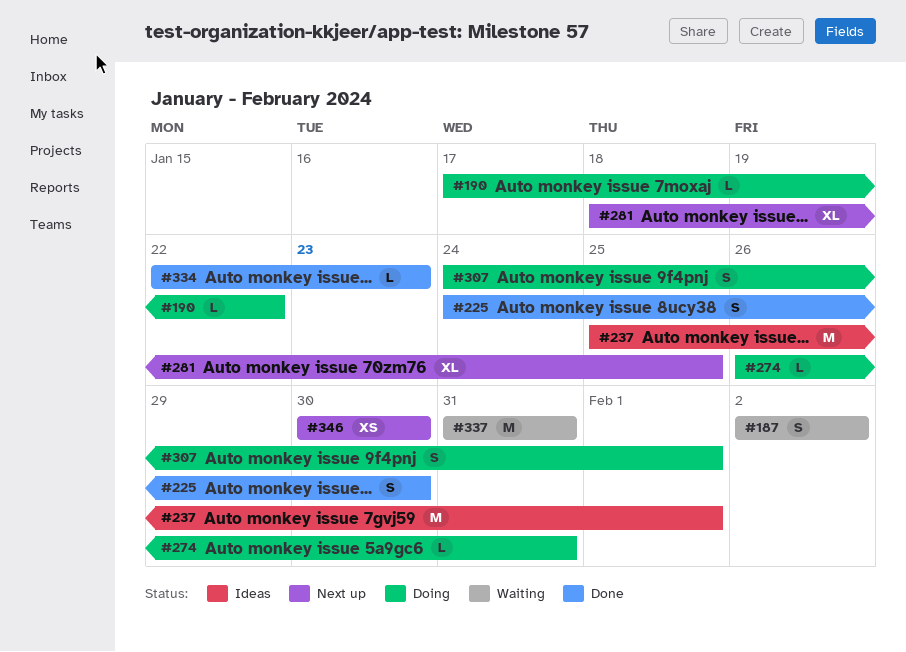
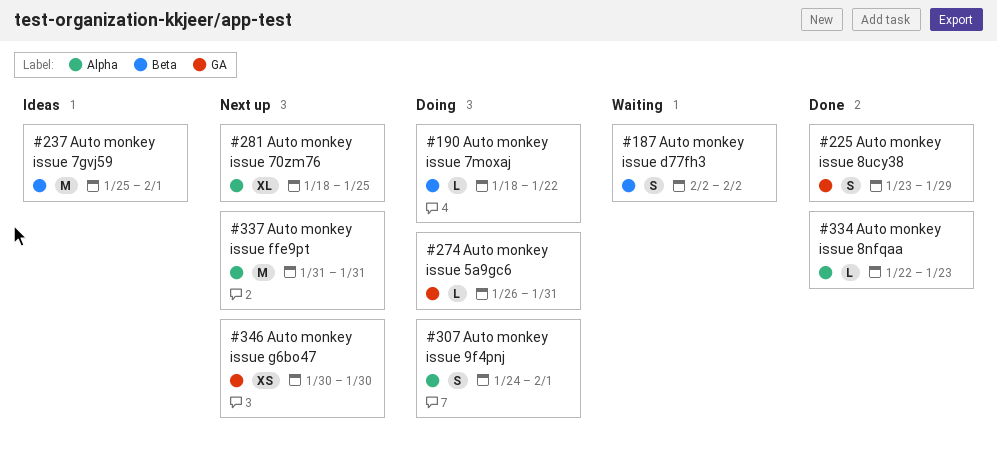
#190, start: Jan 17 -> Jan 18
#225, start: Jan 24 -> Jan 23
#225, due: Jan 30 -> Jan 29
#337, status: Waiting -> Next up

